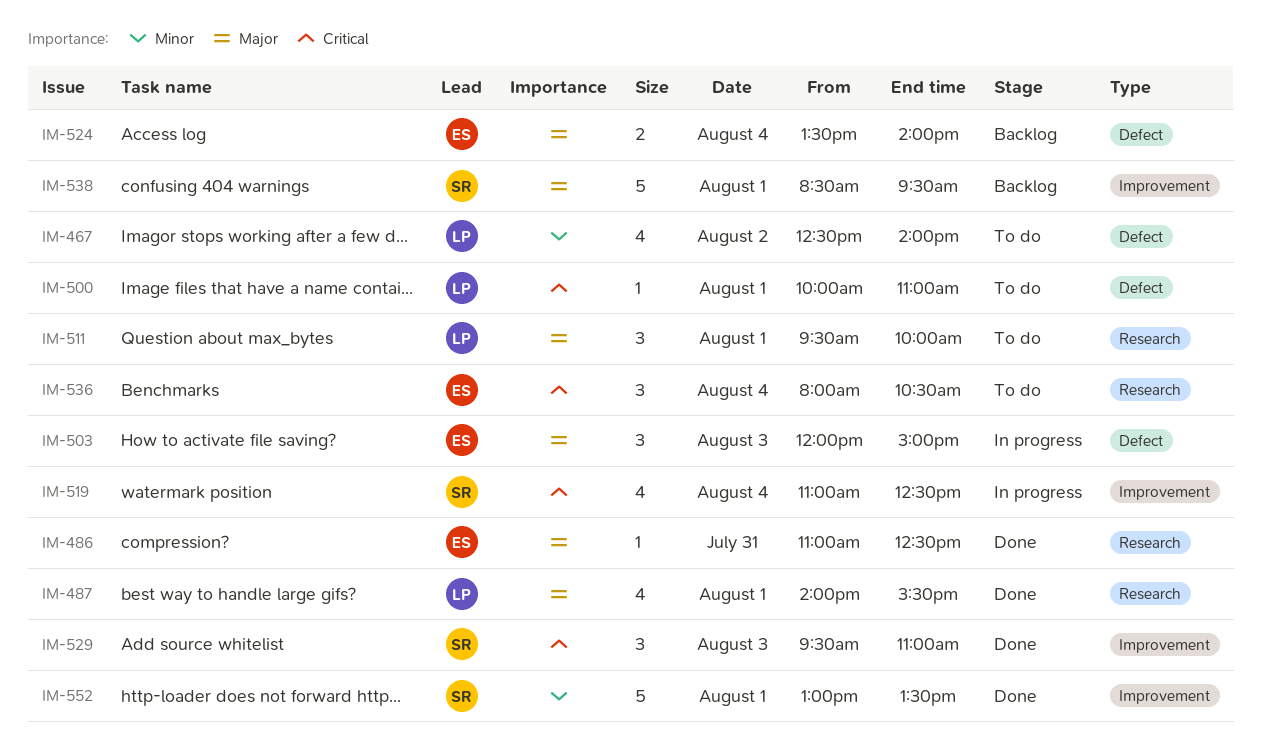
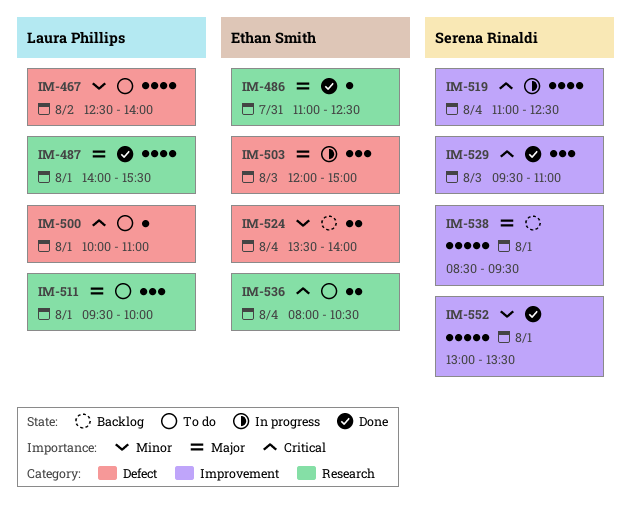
IM-524, priority: Major -> Minor
IM-536, estimate: 3 -> 2

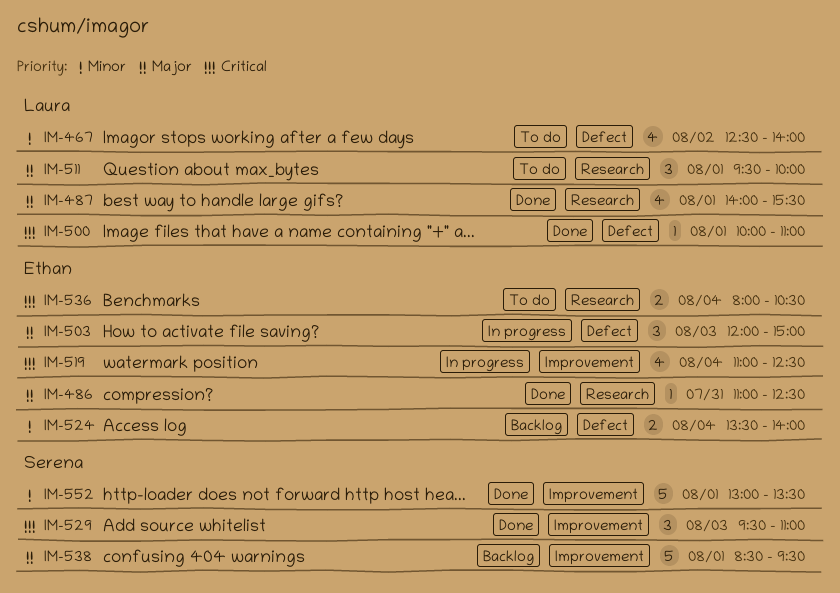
IM-500, status: To do -> Done
IM-519, owner: Serena Rinaldi -> Ethan Smith

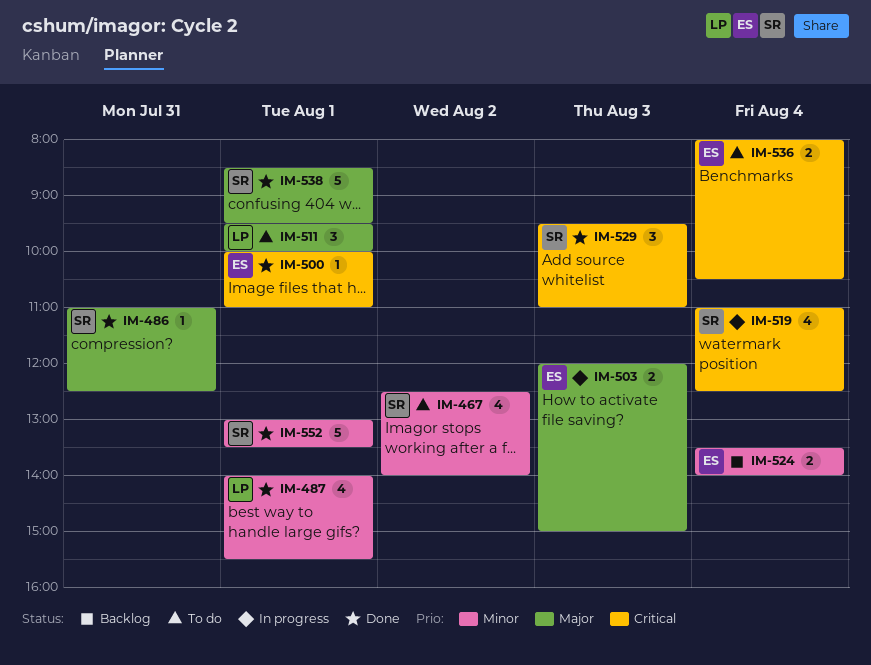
IM-467, owner: Laura -> Serena
IM-486, owner: Ethan -> Serena
IM-487, priority: Major -> Minor
IM-500, owner: Laura -> Ethan
IM-503, estimate: 3 -> 2
IM-519, owner: Ethan -> Serena
IM-538, status: Backlog -> Done

